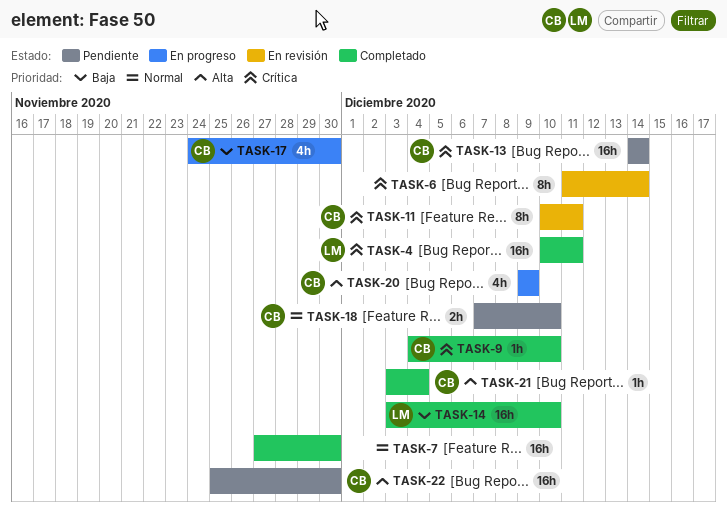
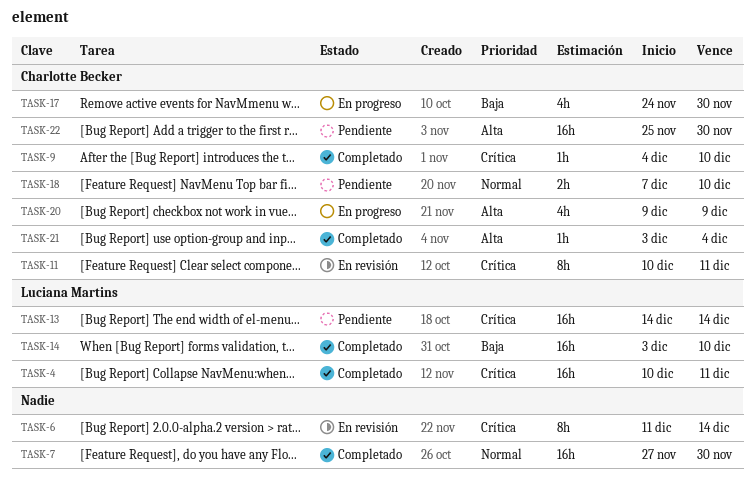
TASK-13, owner: Charlotte Becker -> Luciana Martins

